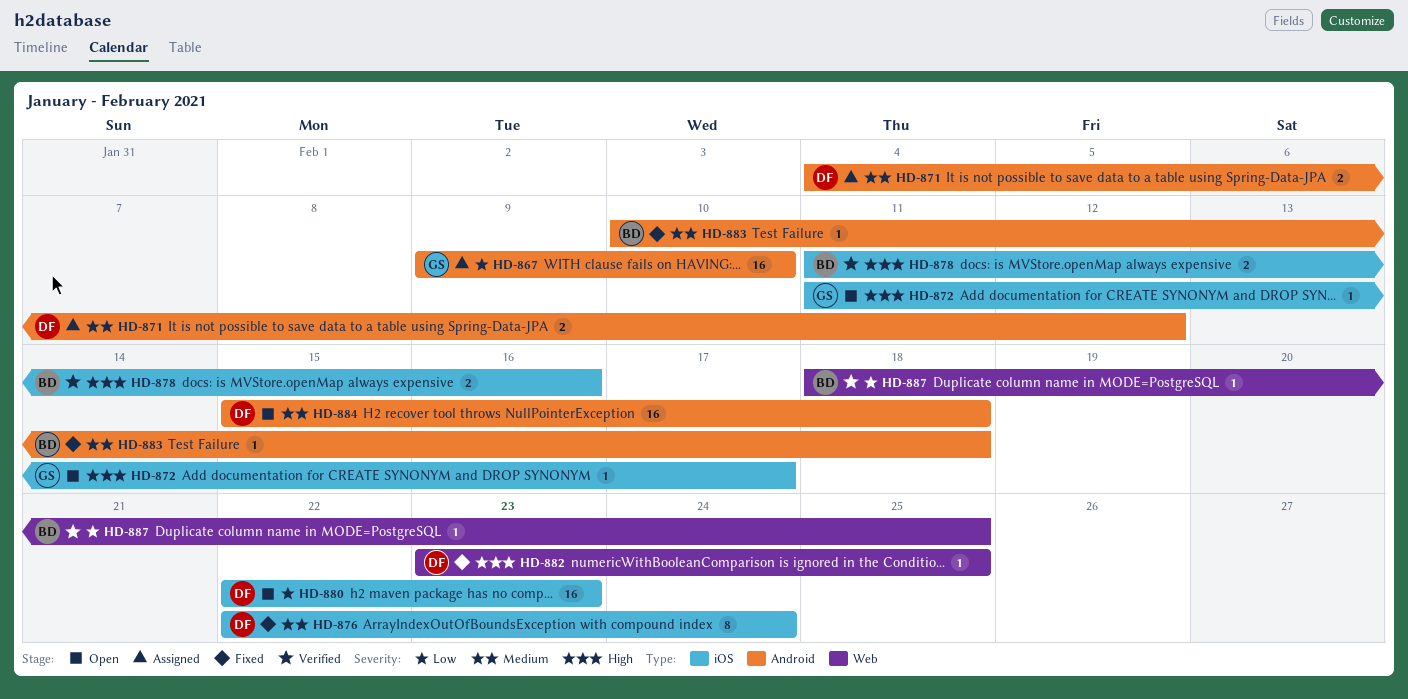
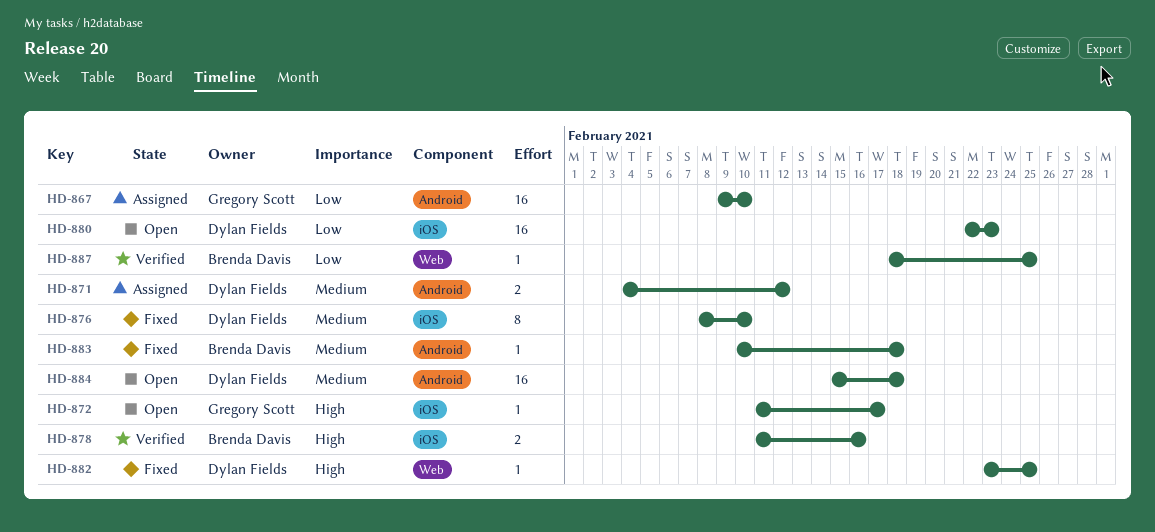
HD-876, start: Feb 22 -> Feb 8
HD-876, due: Feb 24 -> Feb 10

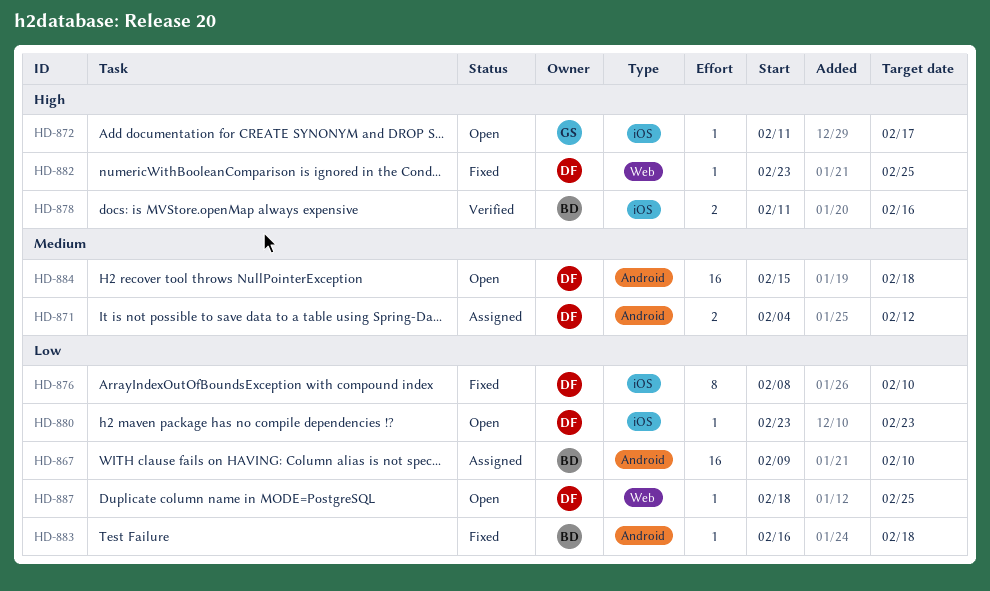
HD-867, owner: Gregory Scott -> Brenda Davis
HD-876, priority: Medium -> Low
HD-880, estimate: 16 -> 1
HD-880, start: Feb 22 -> Feb 23
HD-883, priority: Medium -> Low
HD-883, start: Feb 10 -> Feb 16
HD-887, status: Verified -> Open
HD-887, owner: Brenda Davis -> Dylan Fields

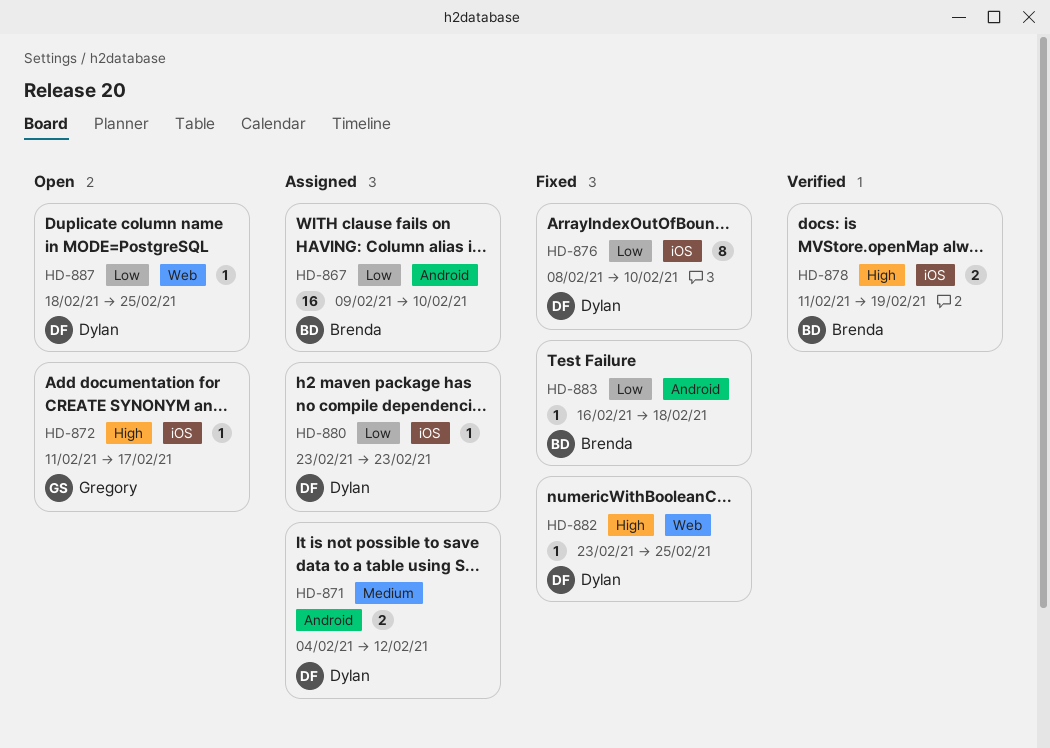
HD-878, due: Feb 16 -> Feb 19
HD-880, status: Open -> Assigned
HD-884: present -> none

